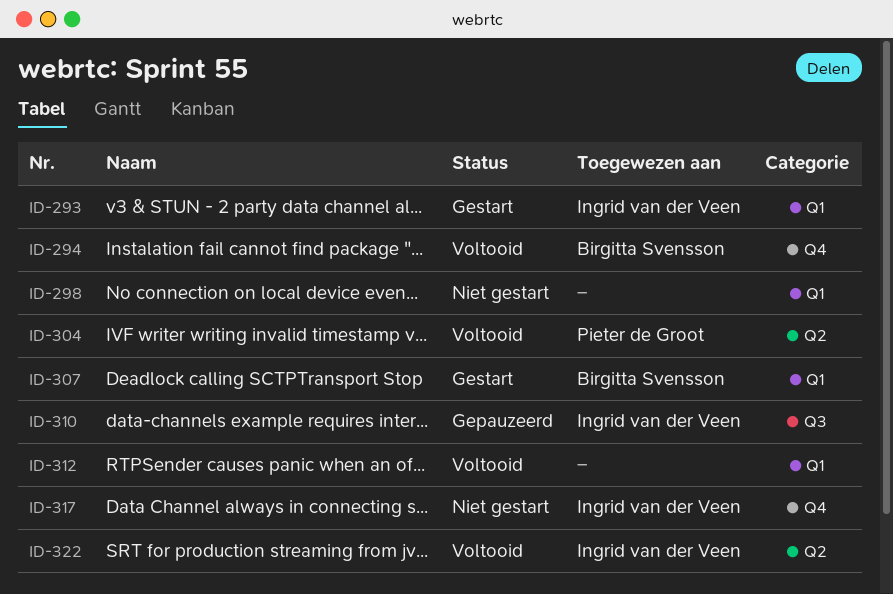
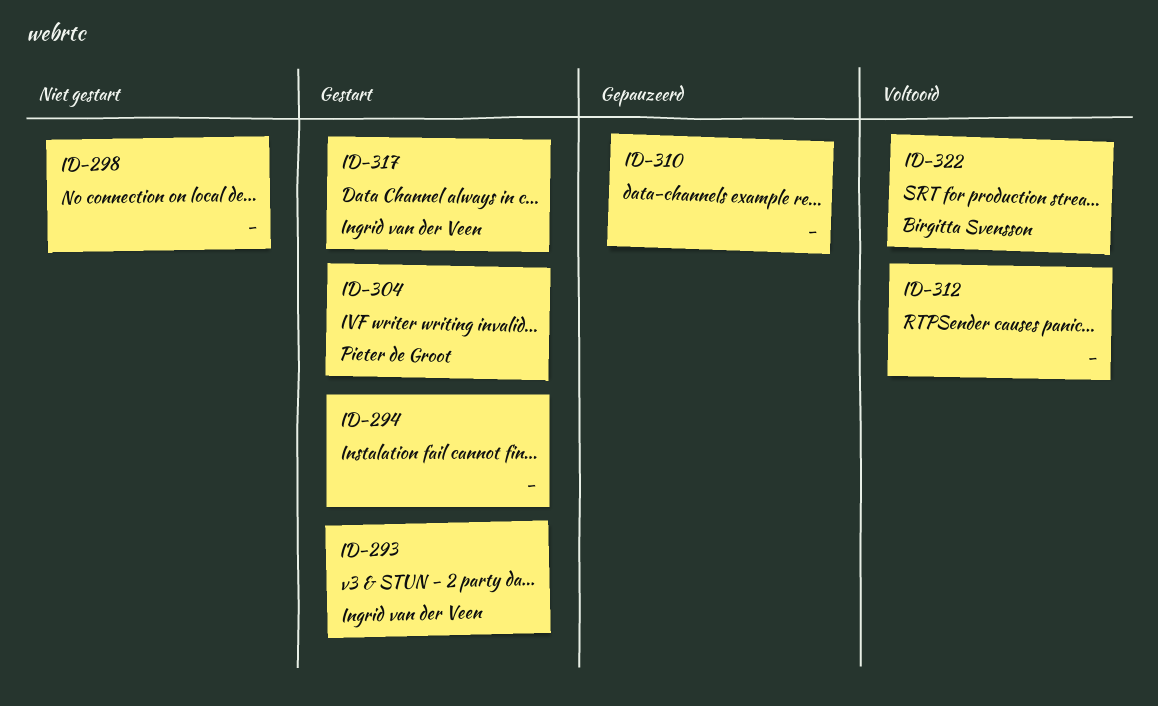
ID-294, status: Voltooid -> Gestart
ID-294, owner: Birgitta Svensson -> none
ID-304, status: Voltooid -> Gestart
ID-307: present -> none
ID-310, owner: Ingrid van der Veen -> none
ID-317, status: Niet gestart -> Gestart
ID-322, owner: Ingrid van der Veen -> Birgitta Svensson

